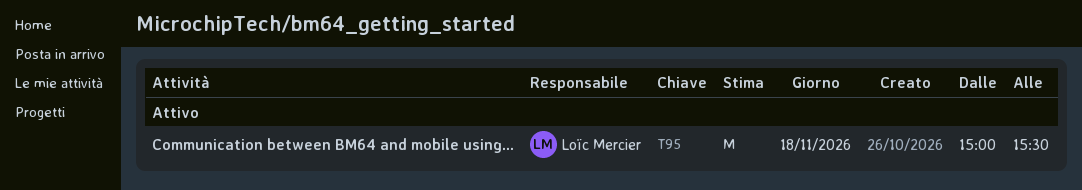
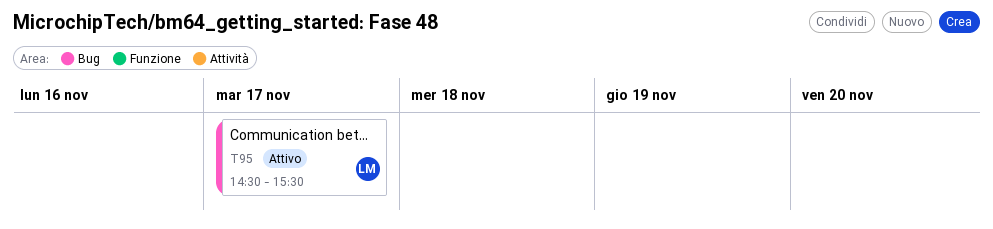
T95, day: Nov 18 -> Nov 17
T95, begins: 15:00 -> 14:30

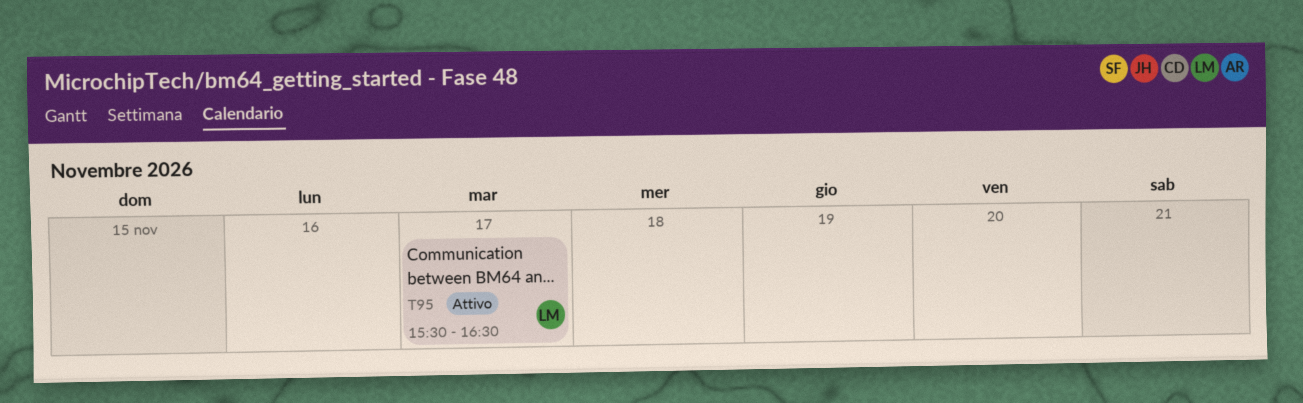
T95, begins: 14:30 -> 15:30
T95, ends: 15:30 -> 16:30

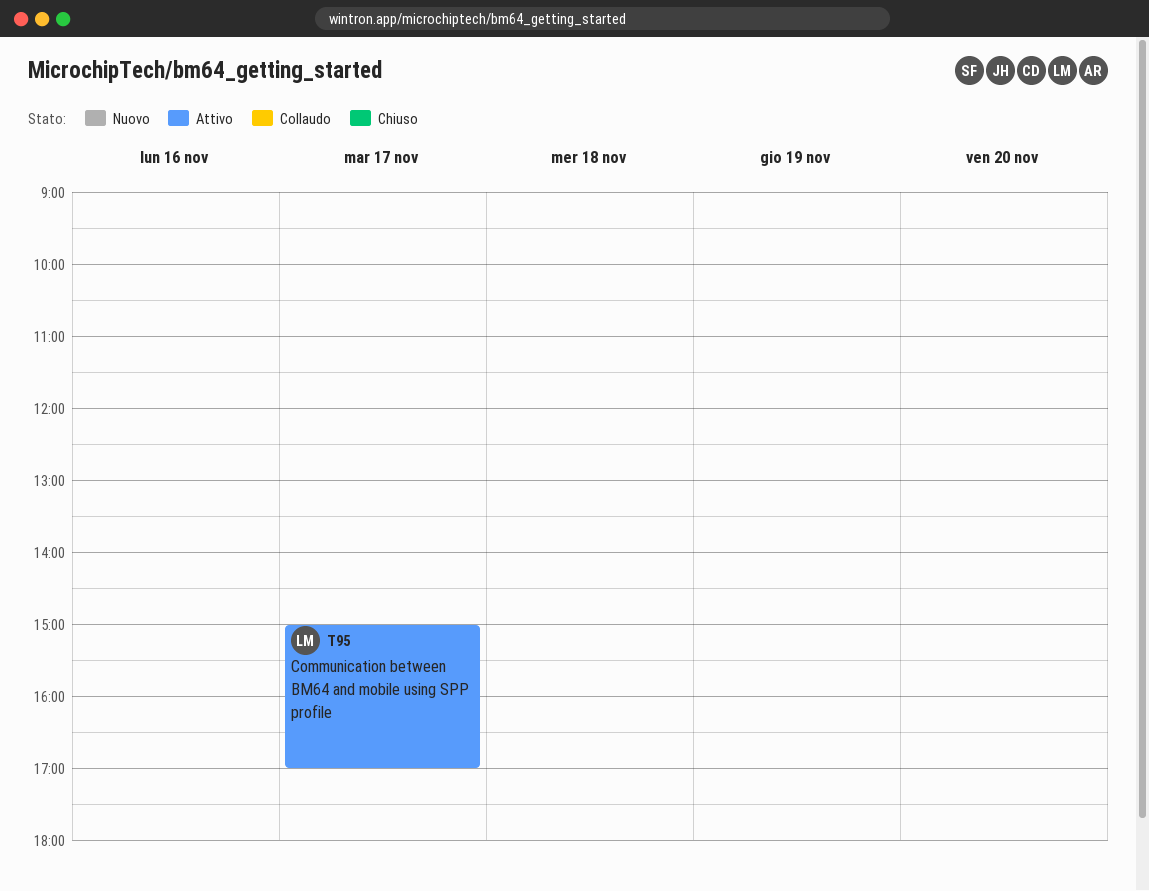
T95, begins: 15:30 -> 15:00
T95, ends: 16:30 -> 17:00

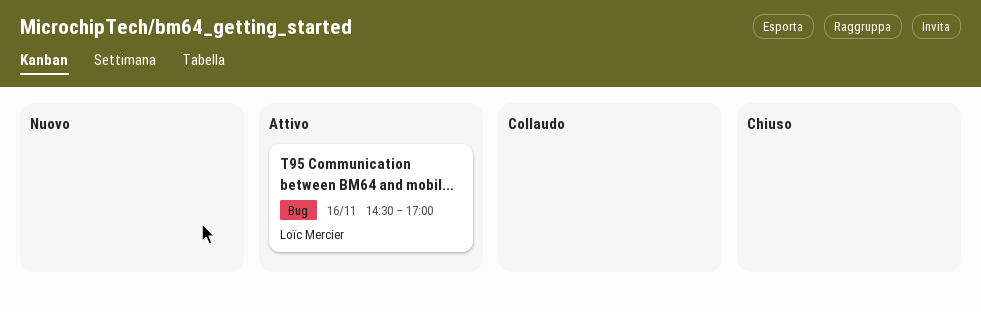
T95, day: Nov 17 -> Nov 16
T95, begins: 15:00 -> 14:30

